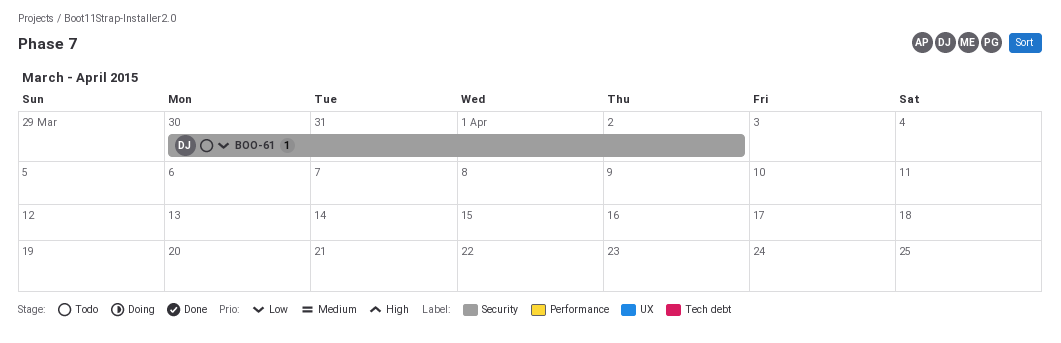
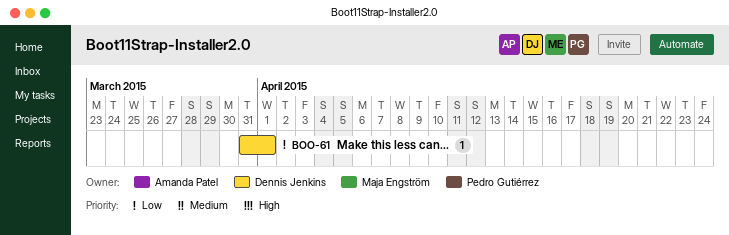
BOO-61, start: Mar 30 -> Mar 31
BOO-61, due: Apr 2 -> Apr 1

